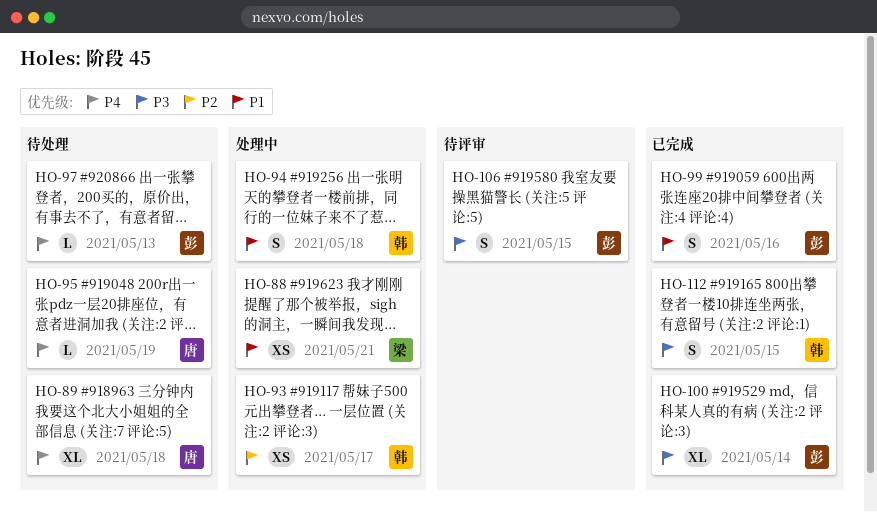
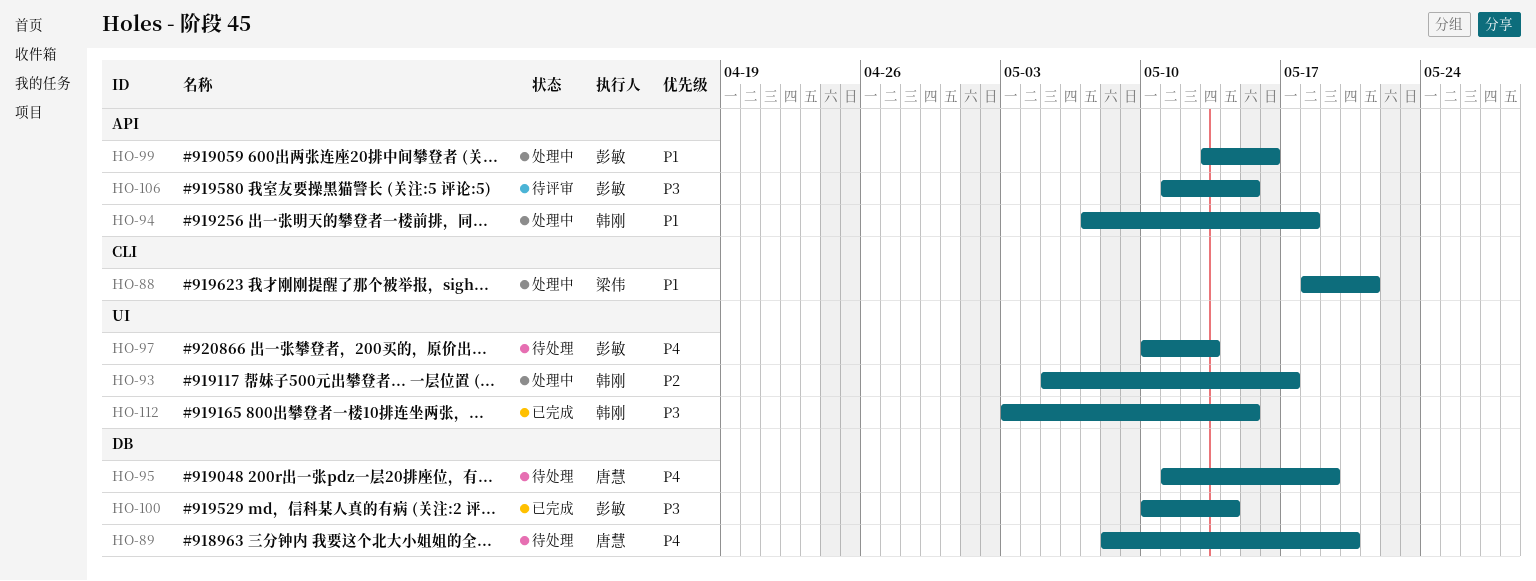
HO-89, due: May 18 -> May 20
HO-99, status: 已完成 -> 处理中

